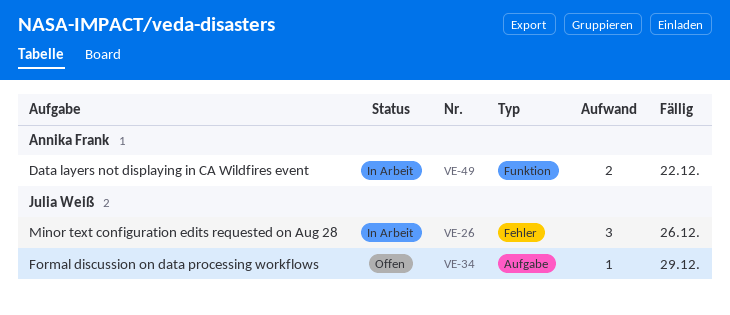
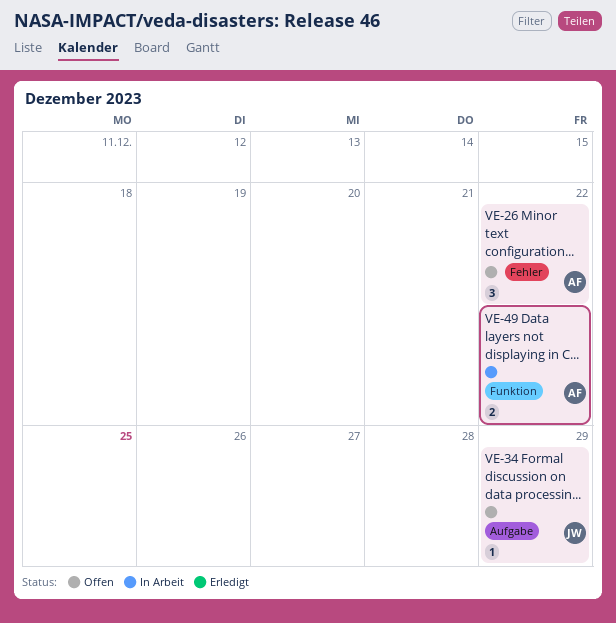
VE-26, status: In Arbeit -> Offen
VE-26, owner: Julia Weiß -> Annika Frank
VE-26, due: Dec 26 -> Dec 22

